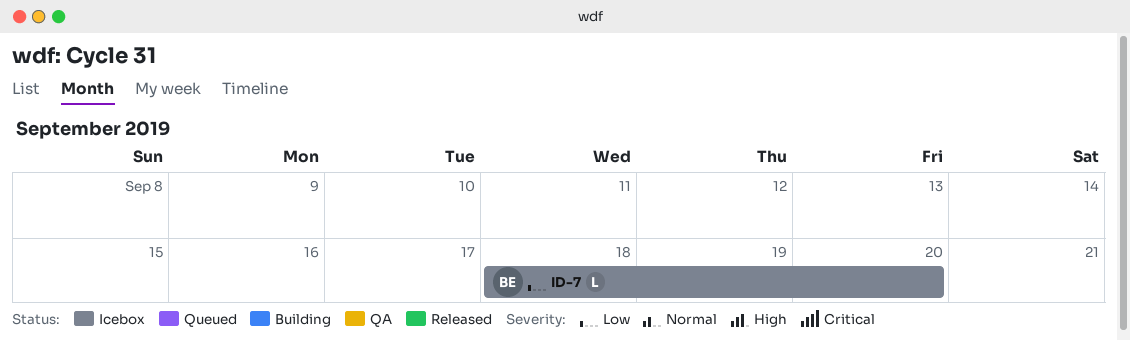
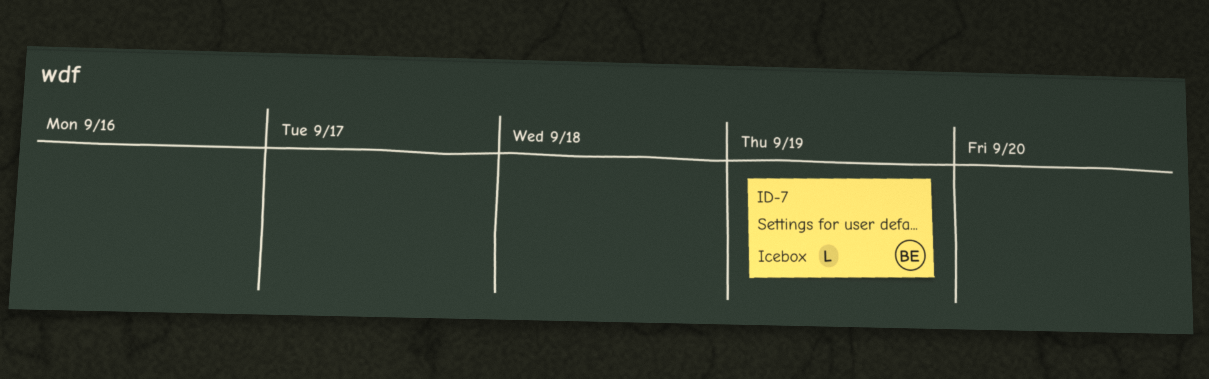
ID-7, due: Sep 20 -> Sep 19

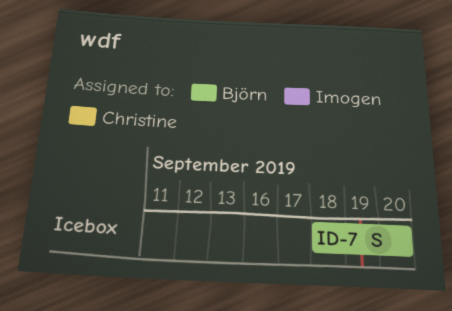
ID-7, estimate: L -> S
ID-7, due: Sep 19 -> Sep 20

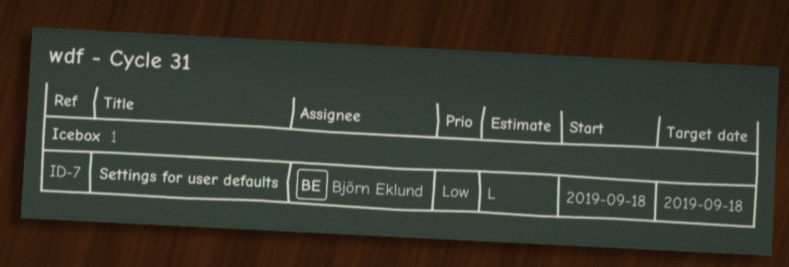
ID-7, estimate: S -> L
ID-7, due: Sep 20 -> Sep 18

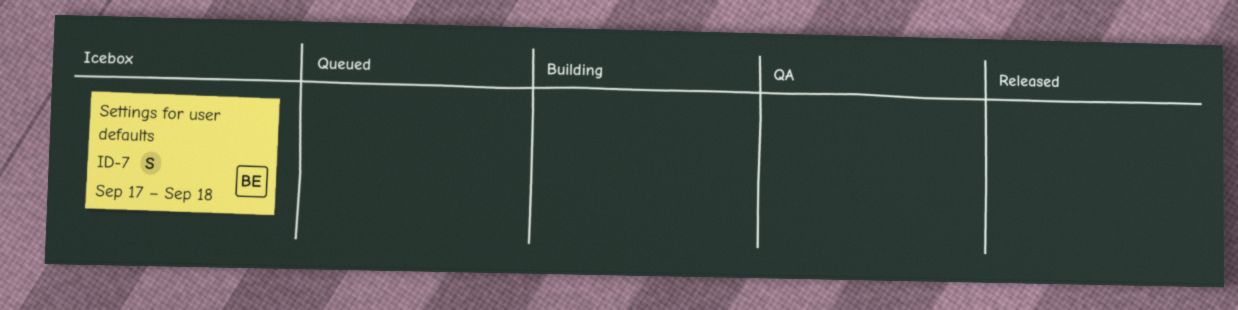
ID-7, estimate: L -> S
ID-7, start: Sep 18 -> Sep 17

